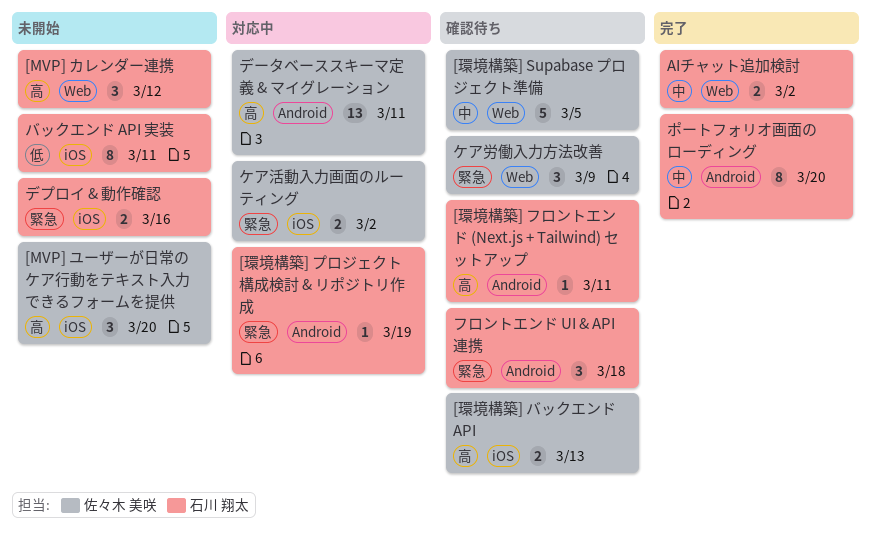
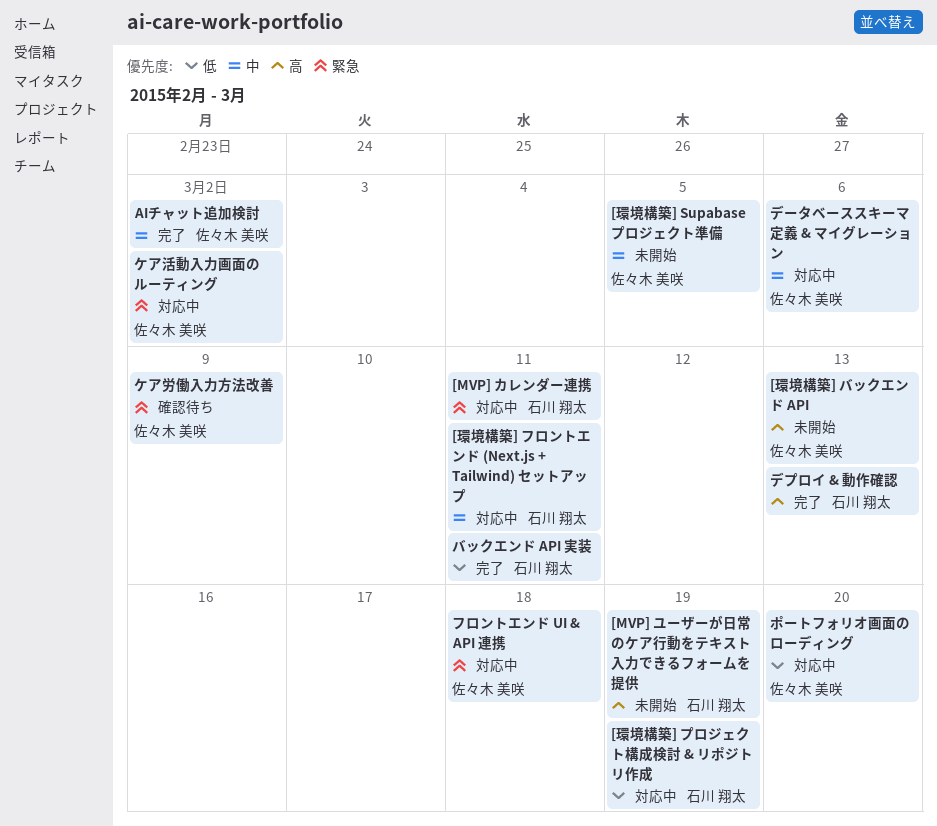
[MVP] カレンダー連携, status: 未開始 -> 対応中
[MVP] カレンダー連携, priority: 高 -> 緊急
[MVP] カレンダー連携, due: Mar 12 -> Mar 11
[MVP] ユーザーが日常のケア行動をテキスト入力できるフォームを提供, owner: 佐々木 美咲 -> 石川 翔太
[MVP] ユーザーが日常のケア行動をテキスト入力できるフォームを提供, due: Mar 20 -> Mar 19
[環境構築] Supabase プロジェクト準備, status: 確認待ち -> 未開始
[環境構築] バックエンド API, status: 確認待ち -> 未開始
[環境構築] フロントエンド (Next.js + Tailwind) セットアップ, status: 確認待ち -> 対応中
[環境構築] フロントエンド (Next.js + Tailwind) セットアップ, priority: 高 -> 中
[環境構築] プロジェクト構成検討 & リポジトリ作成, priority: 緊急 -> 低
AIチャット追加検討, owner: 石川 翔太 -> 佐々木 美咲
デプロイ & 動作確認, status: 未開始 -> 完了
デプロイ & 動作確認, priority: 緊急 -> 高
デプロイ & 動作確認, due: Mar 16 -> Mar 13
データベーススキーマ定義 & マイグレーション, priority: 高 -> 中
データベーススキーマ定義 & マイグレーション, due: Mar 11 -> Mar 6
バックエンド API 実装, status: 未開始 -> 完了
フロントエンド UI & API 連携, status: 確認待ち -> 対応中
フロントエンド UI & API 連携, owner: 石川 翔太 -> 佐々木 美咲
ポートフォリオ画面のローディング, status: 完了 -> 対応中
ポートフォリオ画面のローディング, owner: 石川 翔太 -> 佐々木 美咲
ポートフォリオ画面のローディング, priority: 中 -> 低

